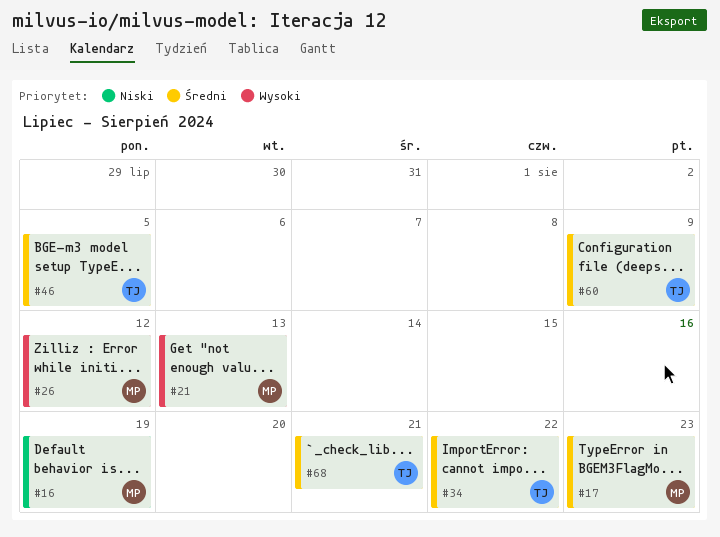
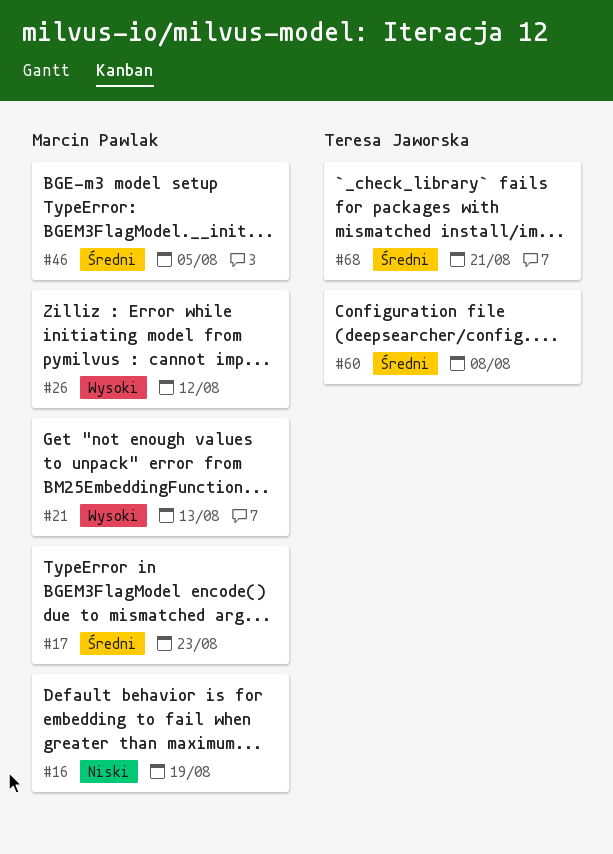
#34: present -> none
#46, owner: Teresa Jaworska -> Marcin Pawlak
#60, due: Aug 9 -> Aug 8

